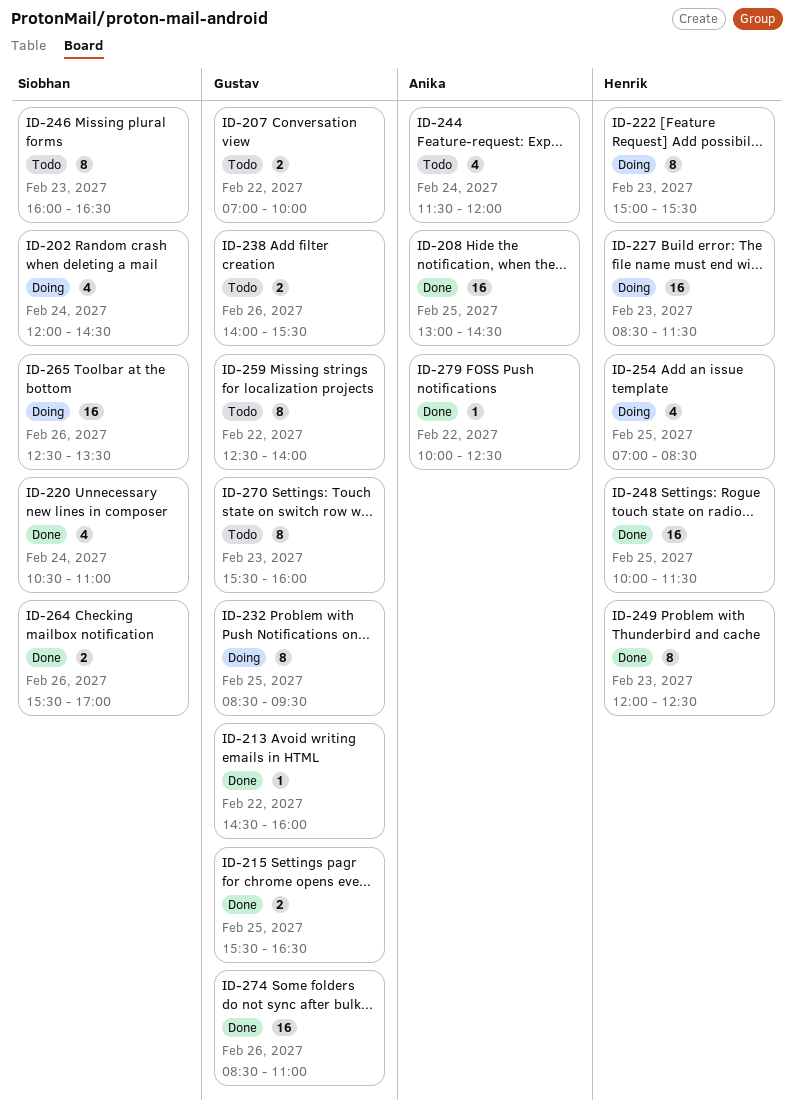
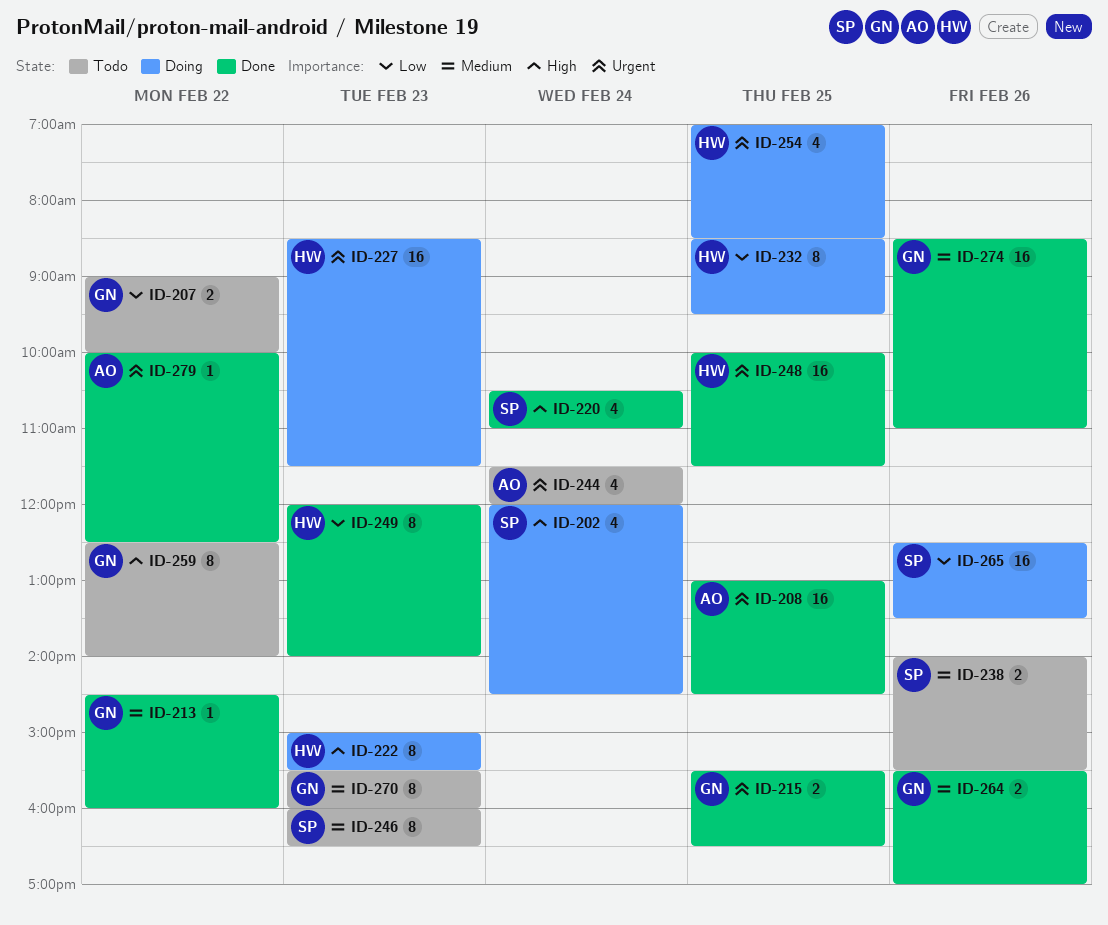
ID-207, begins: 07:00 -> 09:00
ID-232, owner: Gustav -> Henrik
ID-238, owner: Gustav -> Siobhan
ID-249, ends: 12:30 -> 14:00
ID-264, owner: Siobhan -> Gustav

